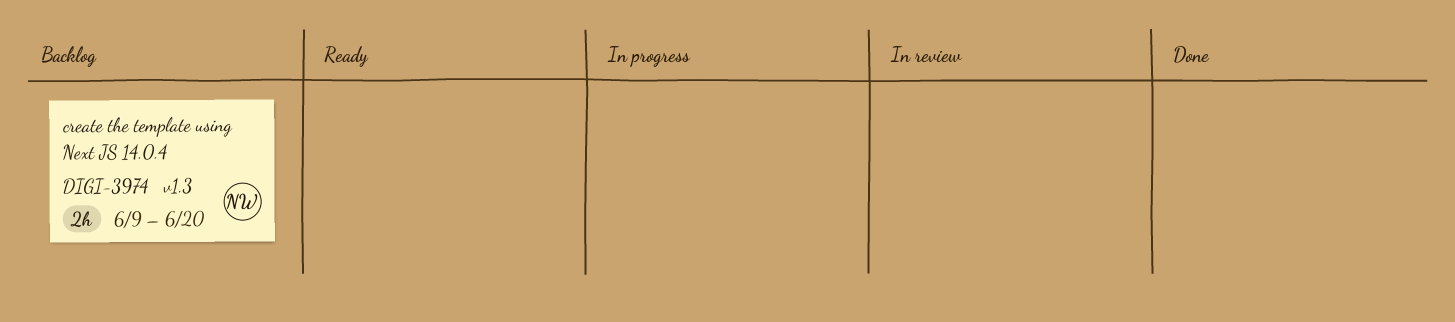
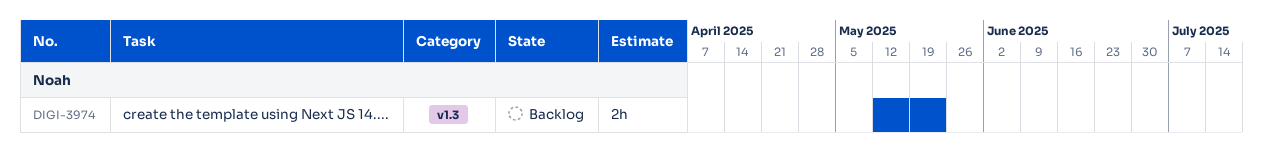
DIGI-3974, start: Jun 9 -> May 12
DIGI-3974, due: Jun 20 -> May 23

